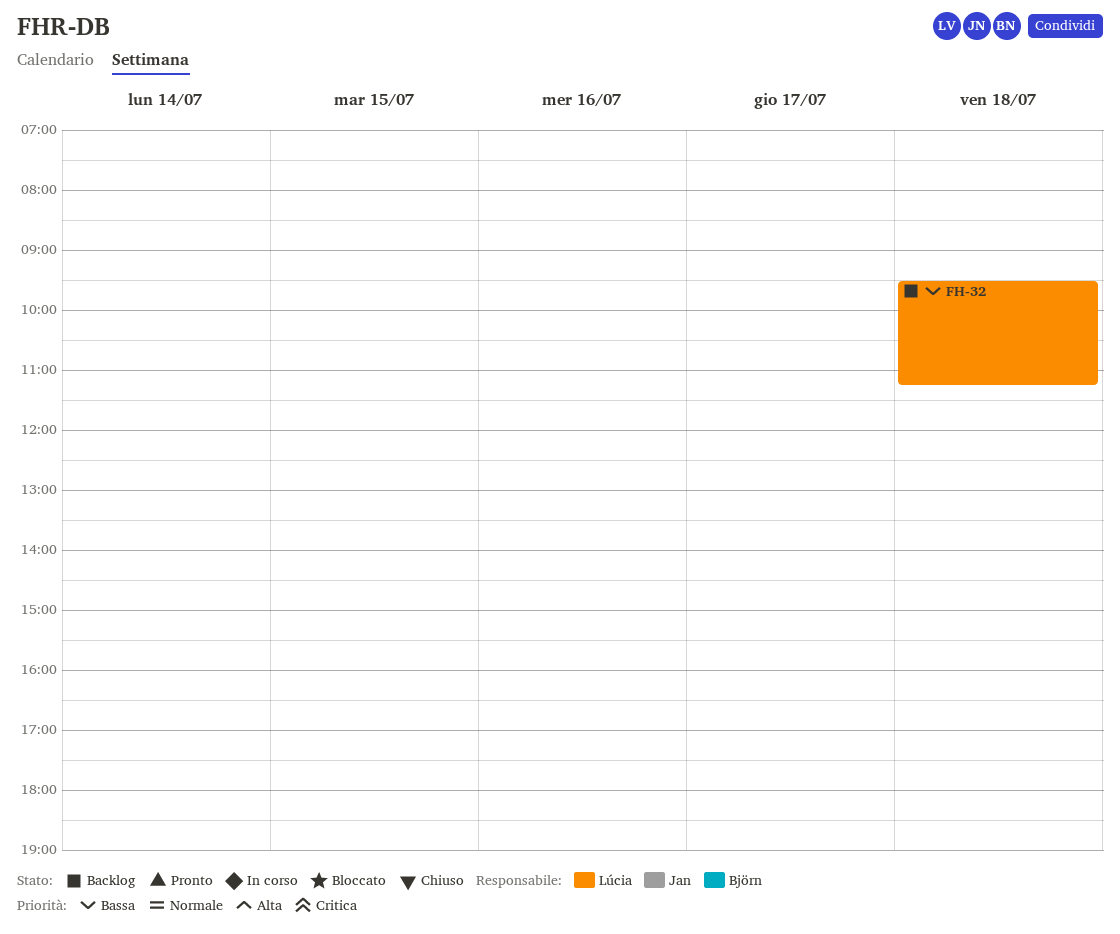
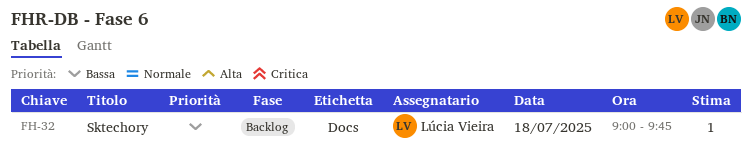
FH-32, begins: 09:30 -> 09:00
FH-32, ends: 11:15 -> 09:45

